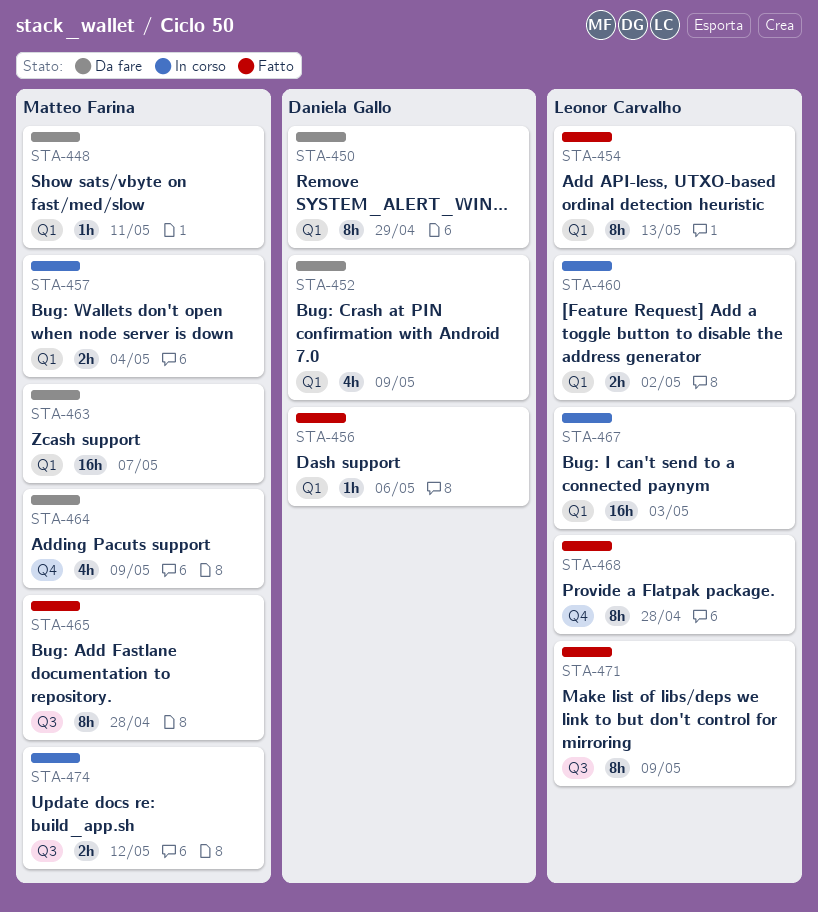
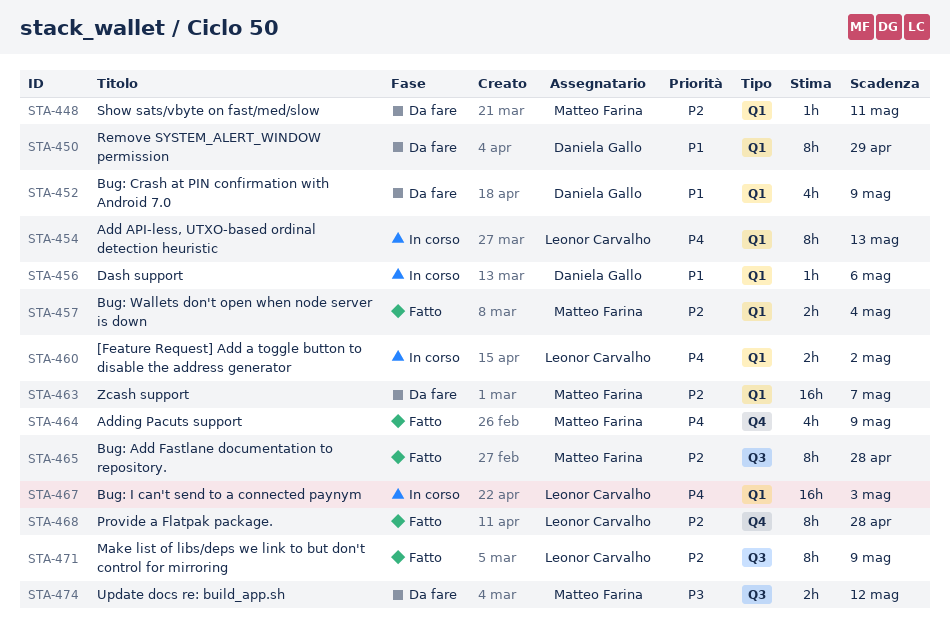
STA-454, status: Fatto -> In corso
STA-456, status: Fatto -> In corso
STA-457, status: In corso -> Fatto
STA-464, status: Da fare -> Fatto
STA-474, status: In corso -> Da fare

